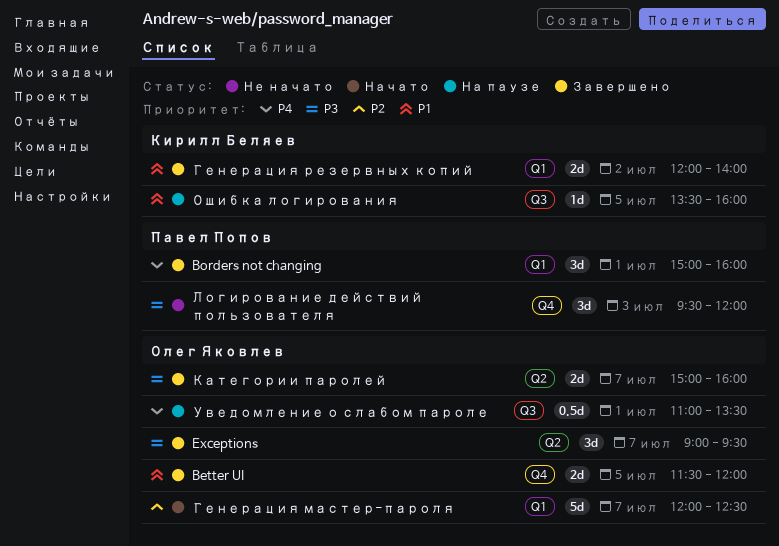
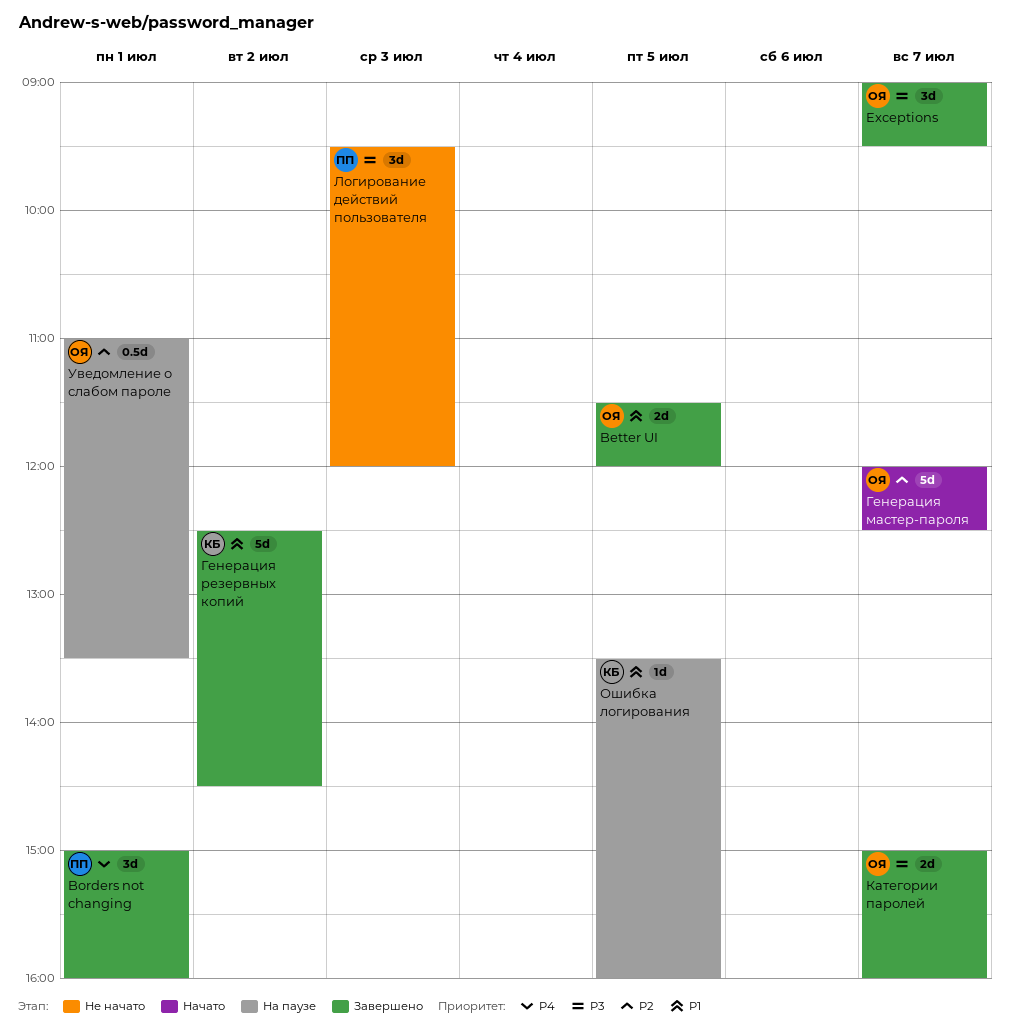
Генерация резервных копий, estimate: 2d -> 5d
Генерация резервных копий, begins: 12:00 -> 12:30
Генерация резервных копий, ends: 14:00 -> 14:30
Уведомление о слабом пароле, priority: P4 -> P2

